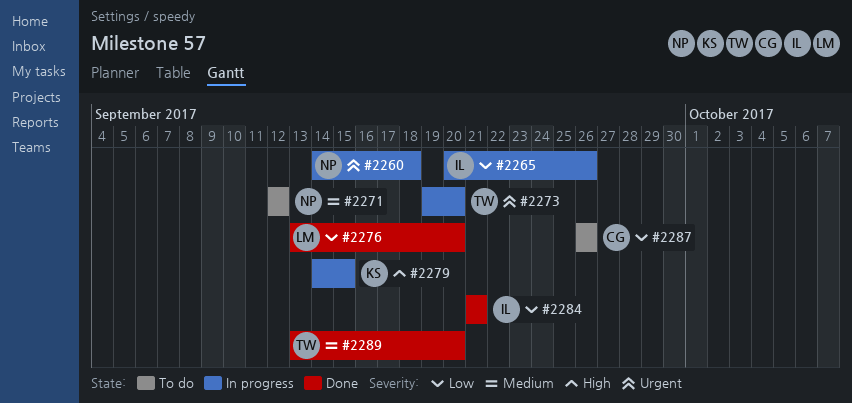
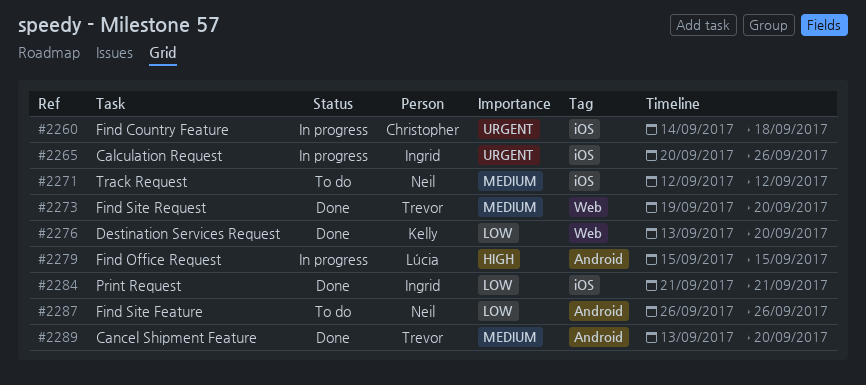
#2260, owner: Neil -> Christopher
#2265, priority: Low -> Urgent
#2273, status: In progress -> Done
#2273, priority: Urgent -> Medium
#2276, owner: Lúcia -> Kelly
#2279, owner: Kelly -> Lúcia
#2279, start: Sep 14 -> Sep 15
#2287, owner: Christopher -> Neil

